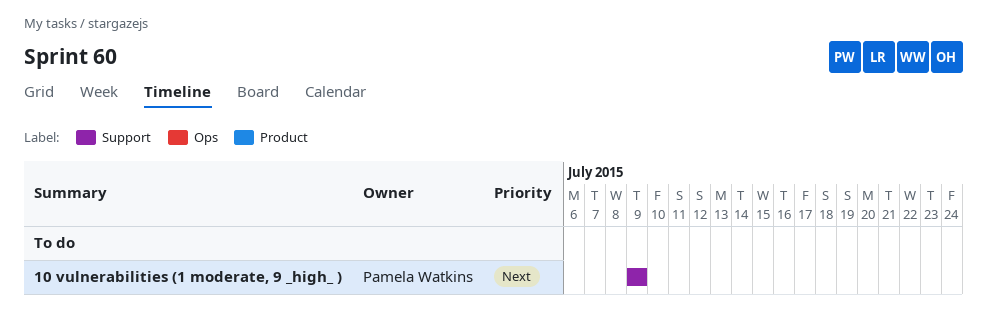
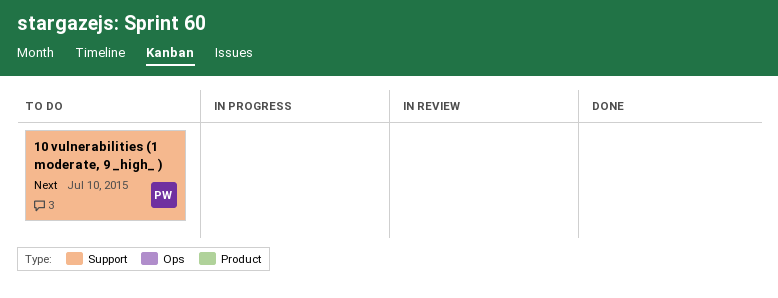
10 vulnerabilities (1 moderate, 9 _high_ ), due: Jul 9 -> Jul 10

